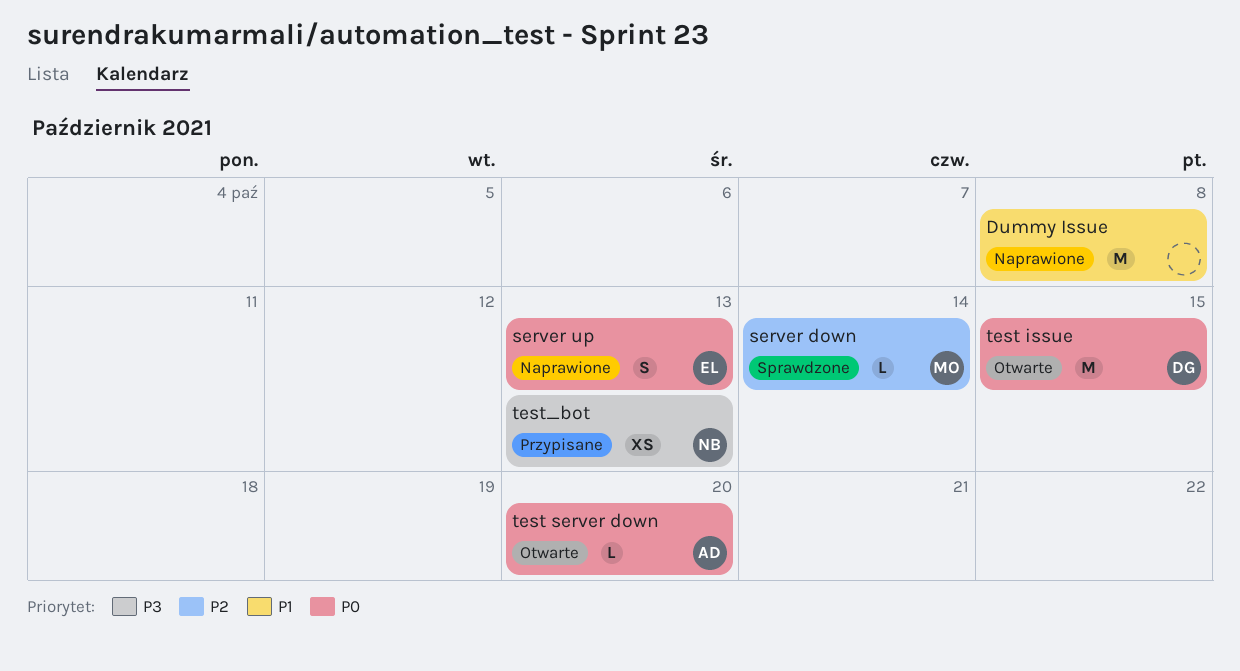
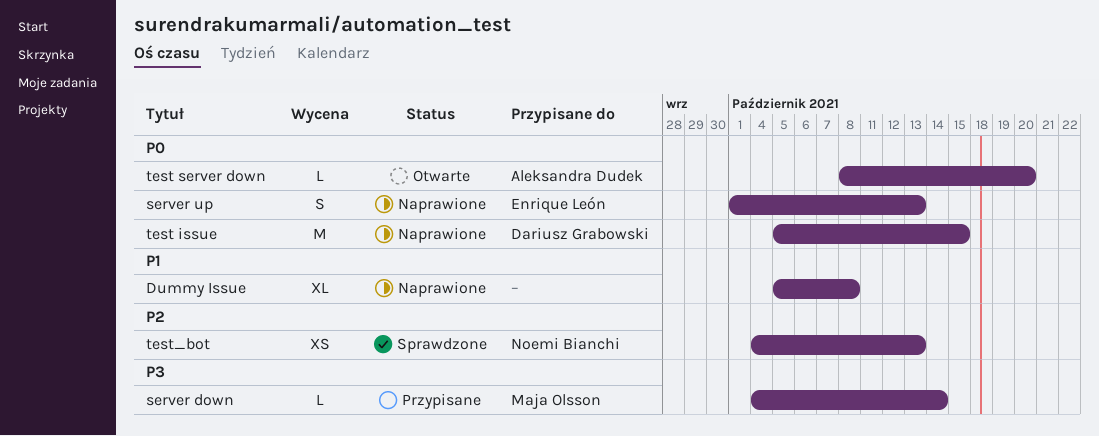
Dummy Issue, estimate: M -> XL
server down, status: Sprawdzone -> Przypisane
server down, priority: P2 -> P3
test issue, status: Otwarte -> Naprawione
test_bot, status: Przypisane -> Sprawdzone
test_bot, priority: P3 -> P2

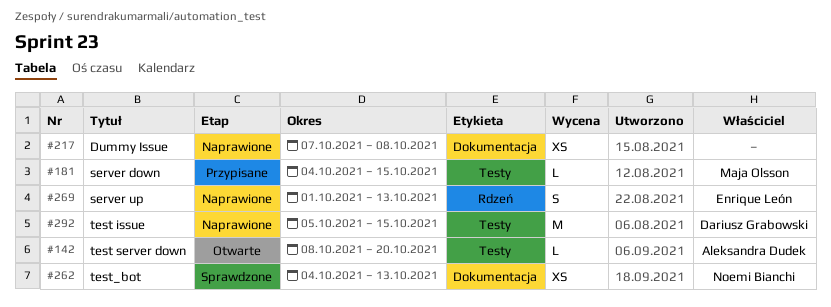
Dummy Issue, estimate: XL -> XS
Dummy Issue, start: Oct 5 -> Oct 7
server down, due: Oct 14 -> Oct 15

